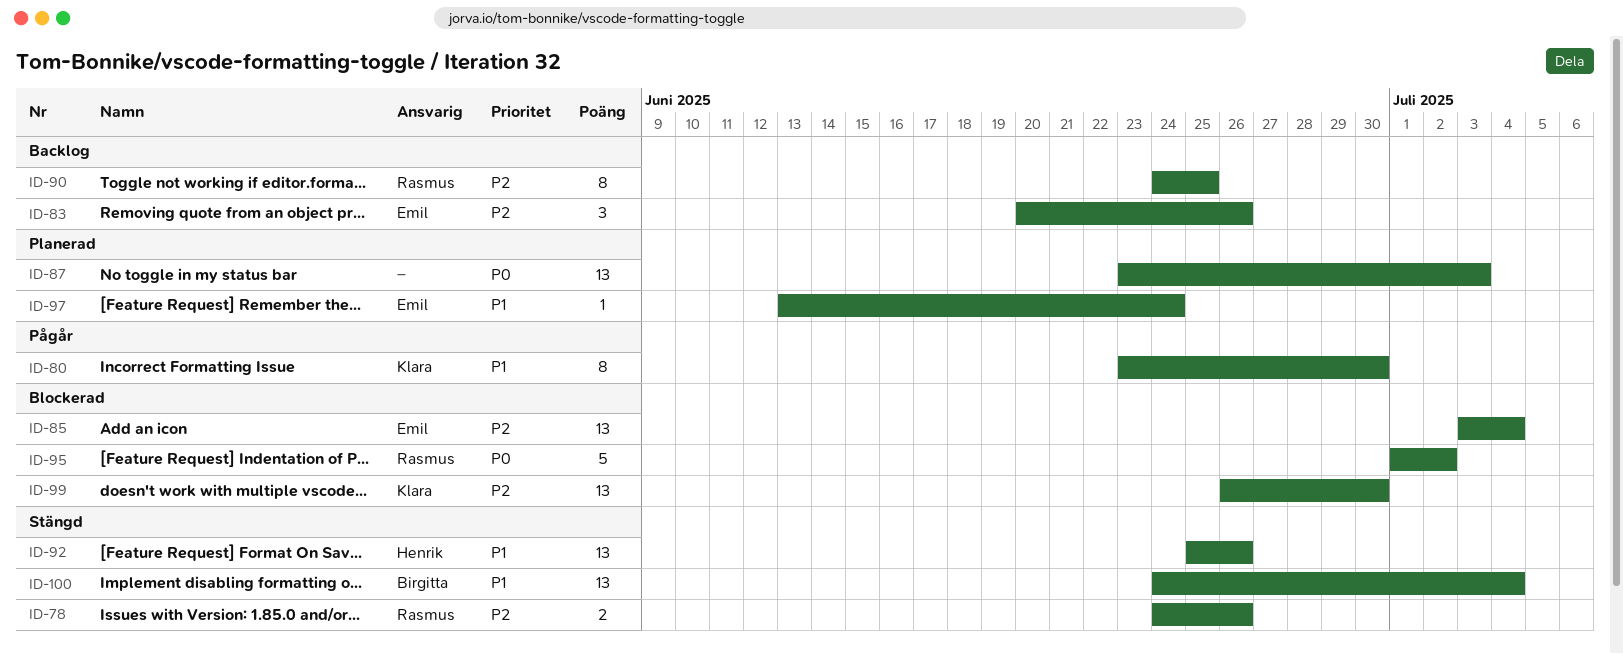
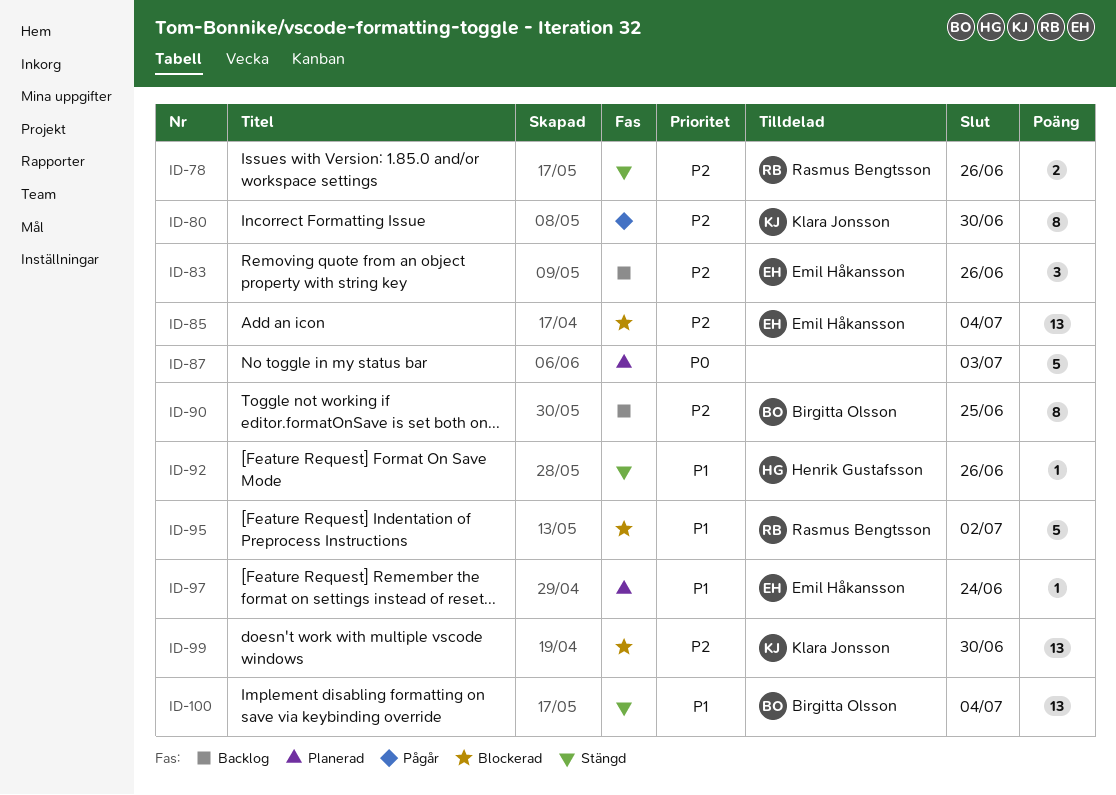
ID-80, priority: P1 -> P2
ID-87, estimate: 13 -> 5
ID-90, owner: Rasmus Bengtsson -> Birgitta Olsson
ID-92, estimate: 13 -> 1
ID-95, priority: P0 -> P1

